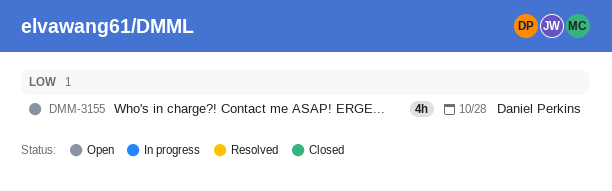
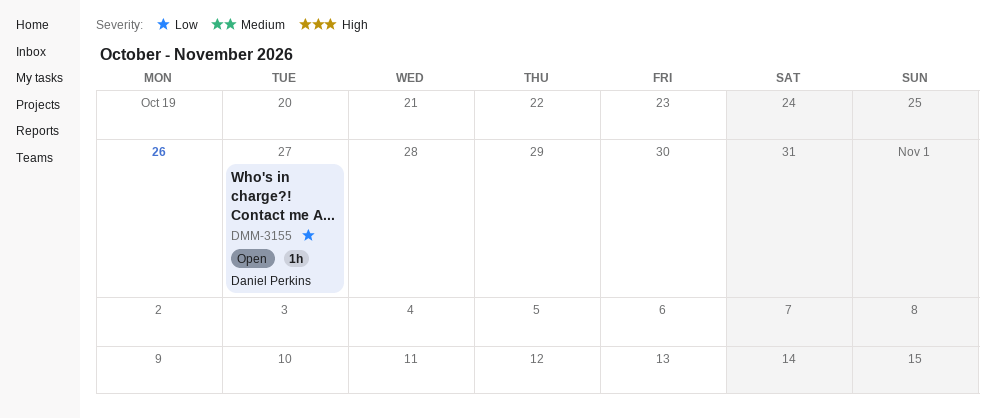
DMM-3155, estimate: 4h -> 1h
DMM-3155, due: Oct 28 -> Oct 27

